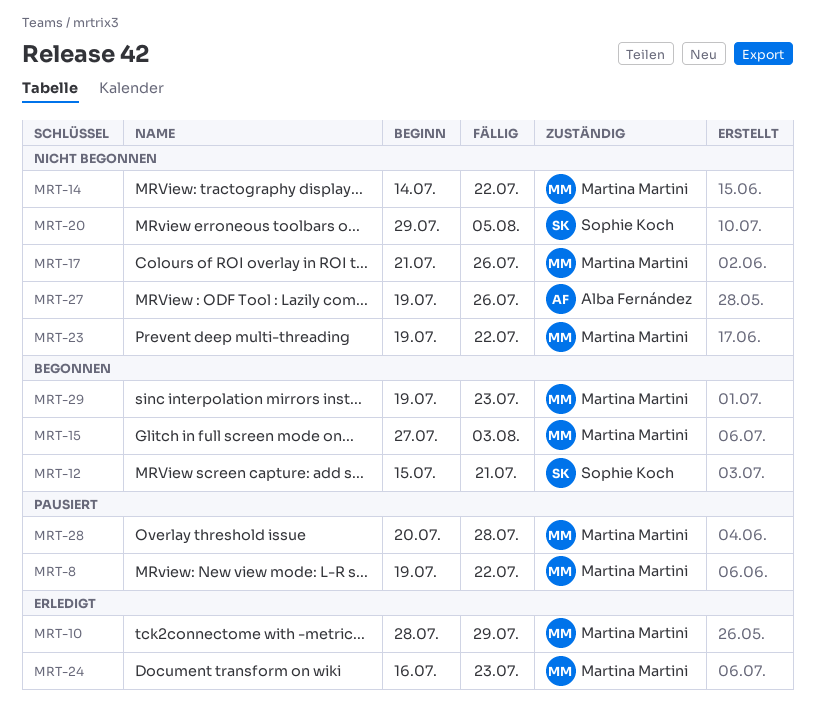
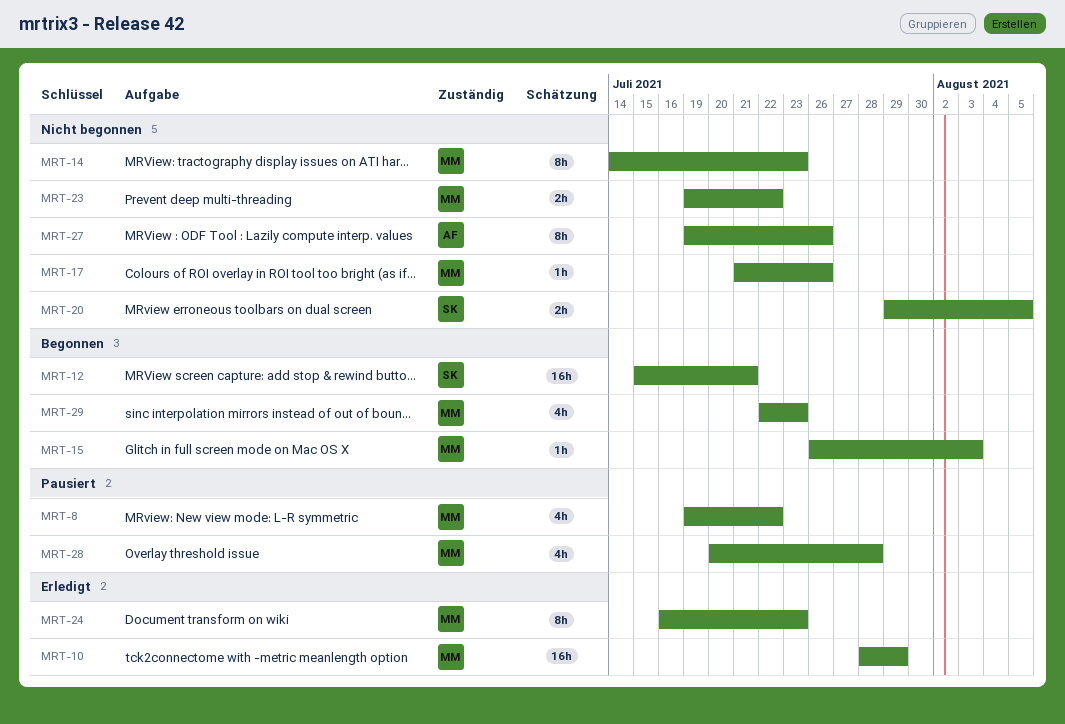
MRT-14, due: Jul 22 -> Jul 23
MRT-15, start: Jul 27 -> Jul 26
MRT-29, start: Jul 19 -> Jul 22

